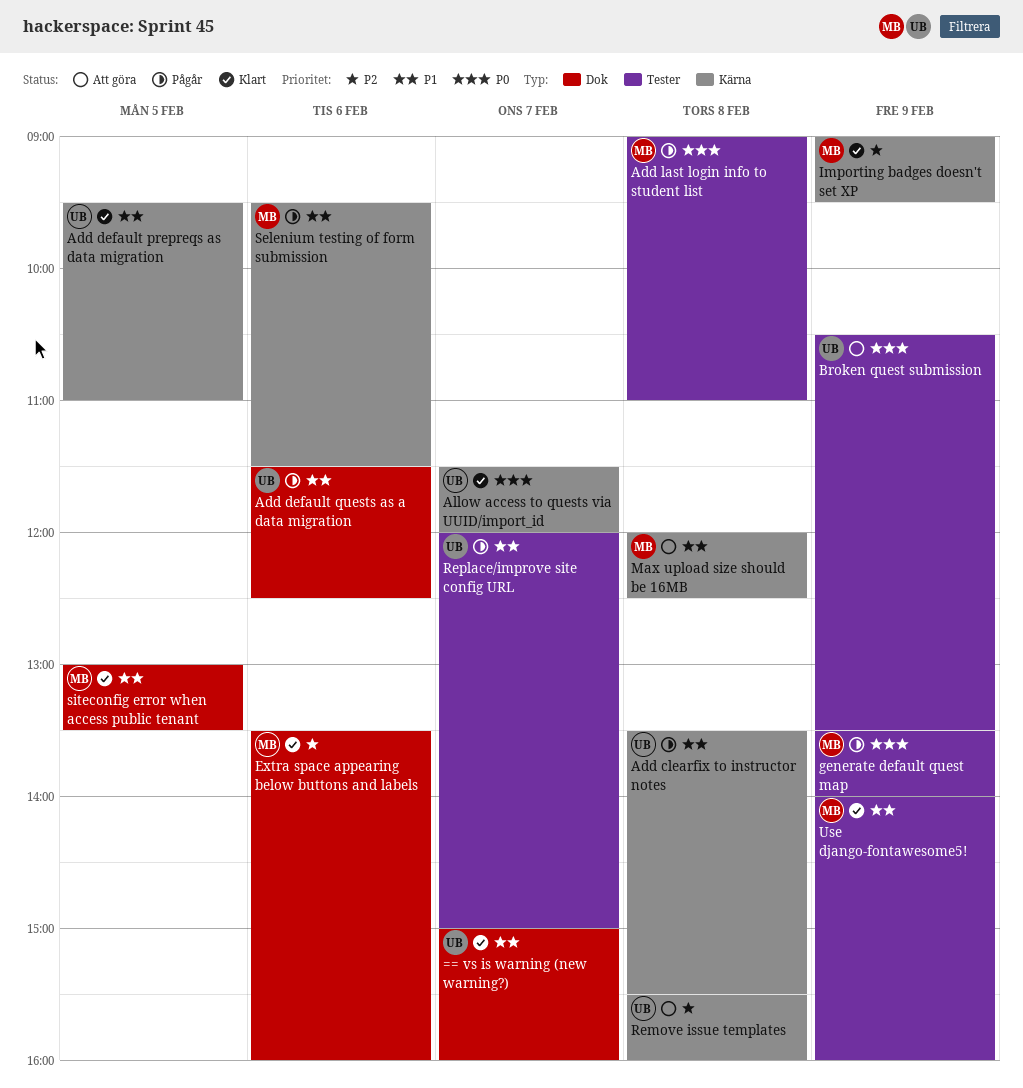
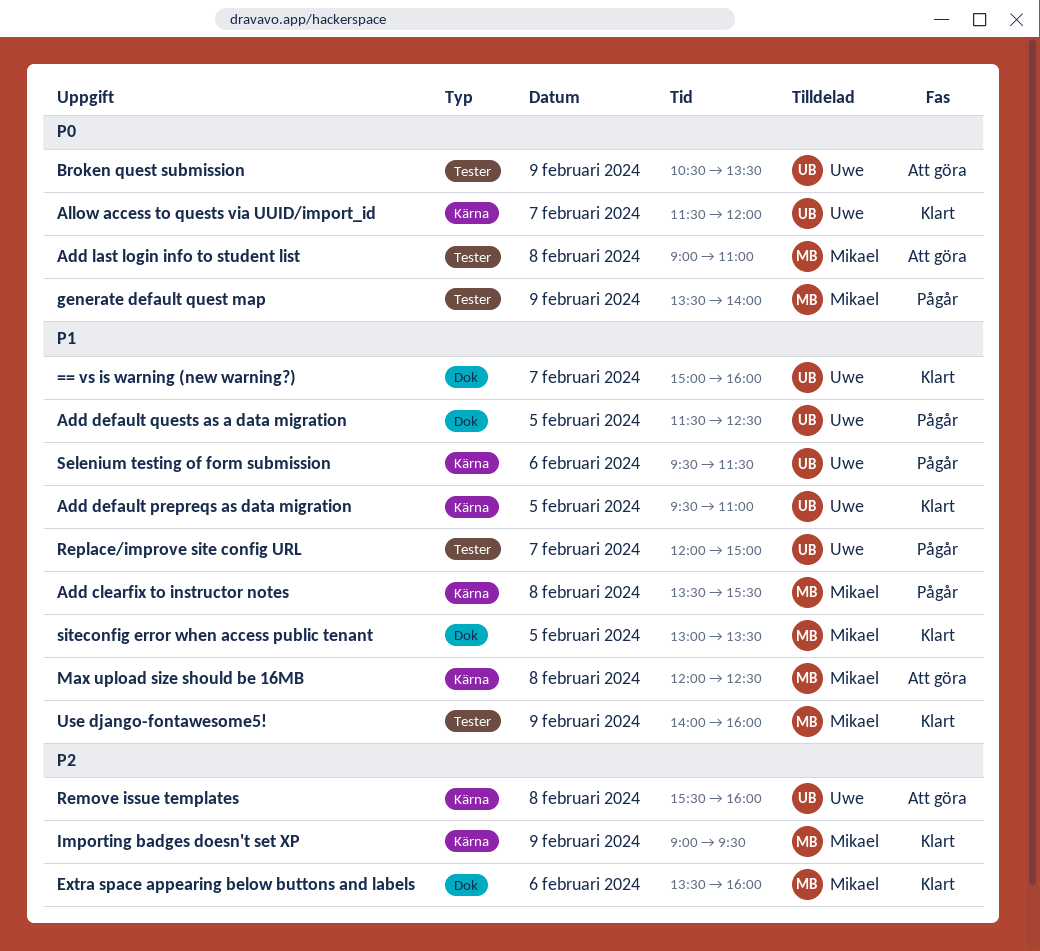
Add clearfix to instructor notes, owner: Uwe -> Mikael
Add default quests as a data migration, day: Feb 6 -> Feb 5
Add last login info to student list, status: Pågår -> Att göra
Selenium testing of form submission, owner: Mikael -> Uwe

